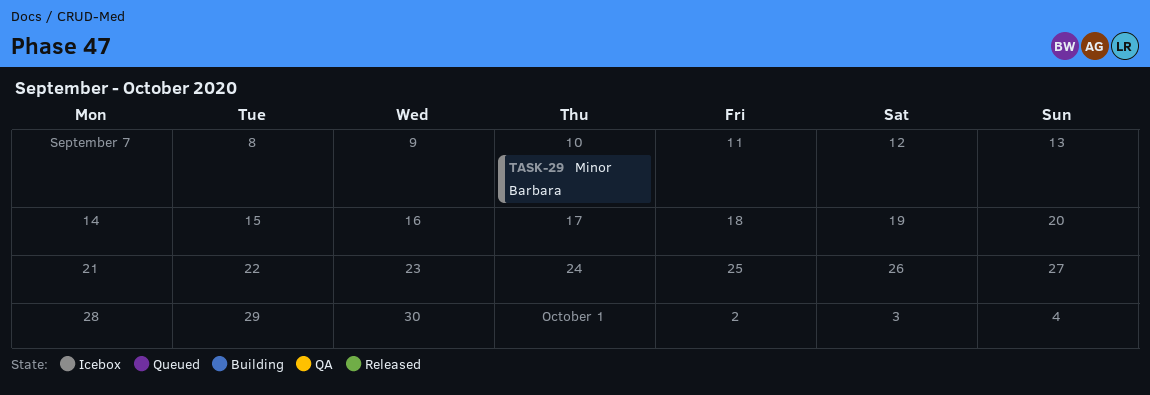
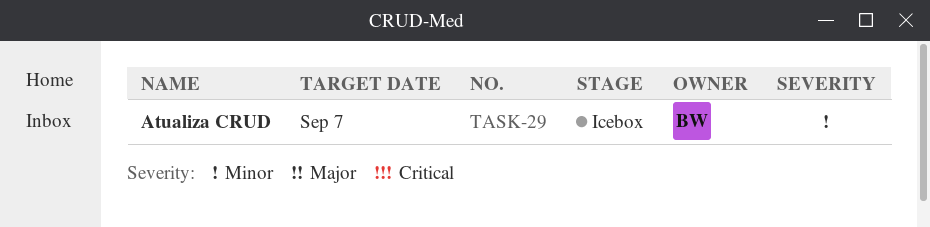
TASK-29, due: Sep 10 -> Sep 7

